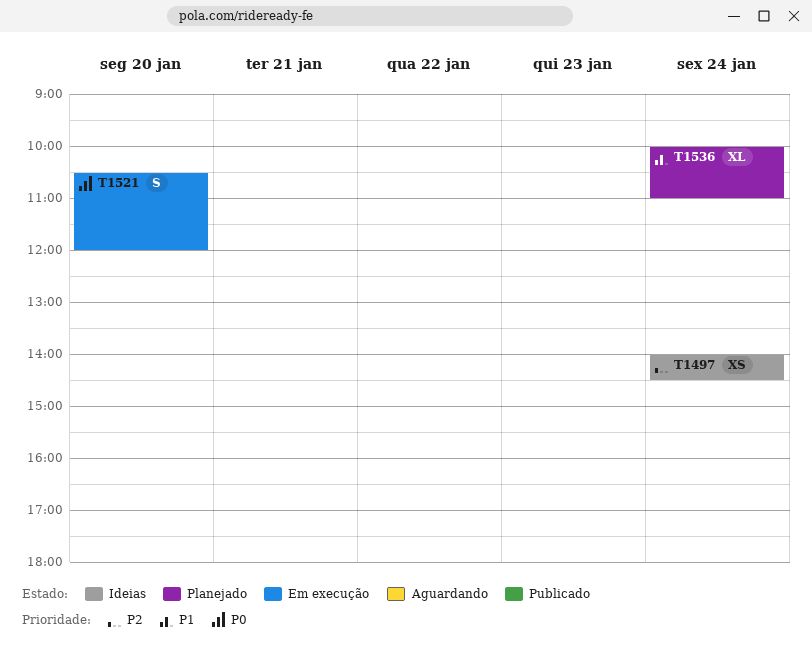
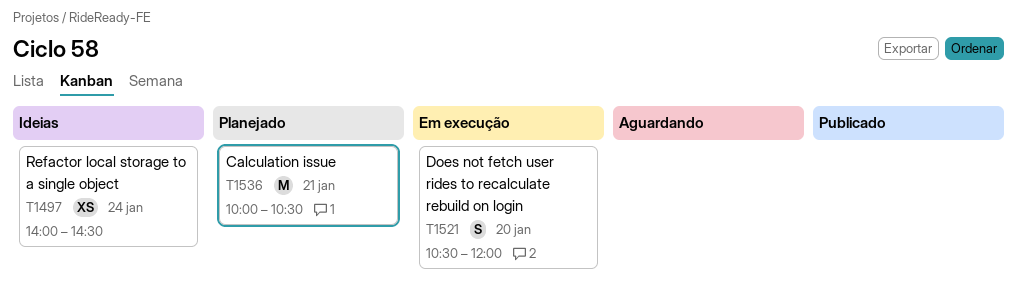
T1536, estimate: XL -> M
T1536, day: Jan 24 -> Jan 21
T1536, ends: 11:00 -> 10:30

